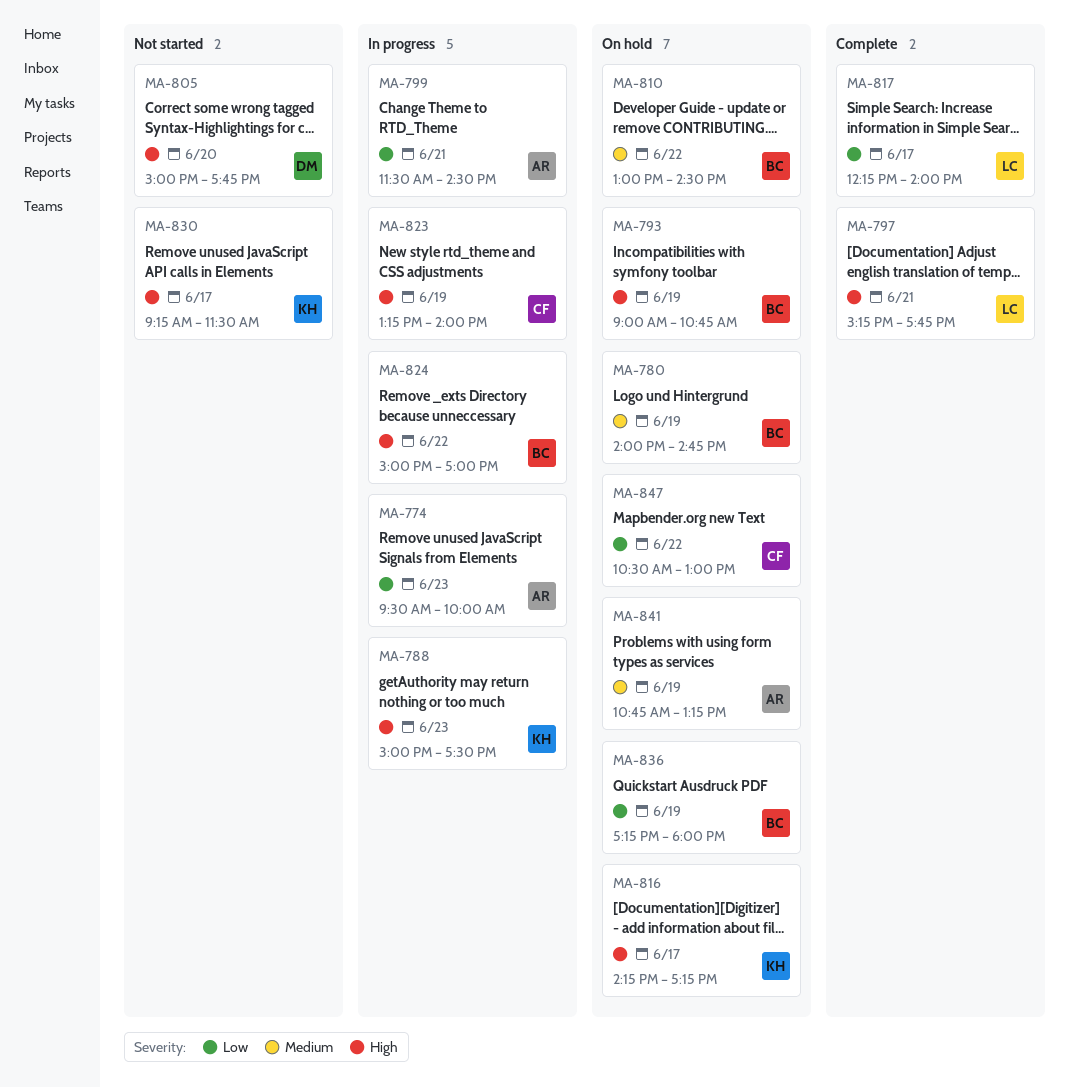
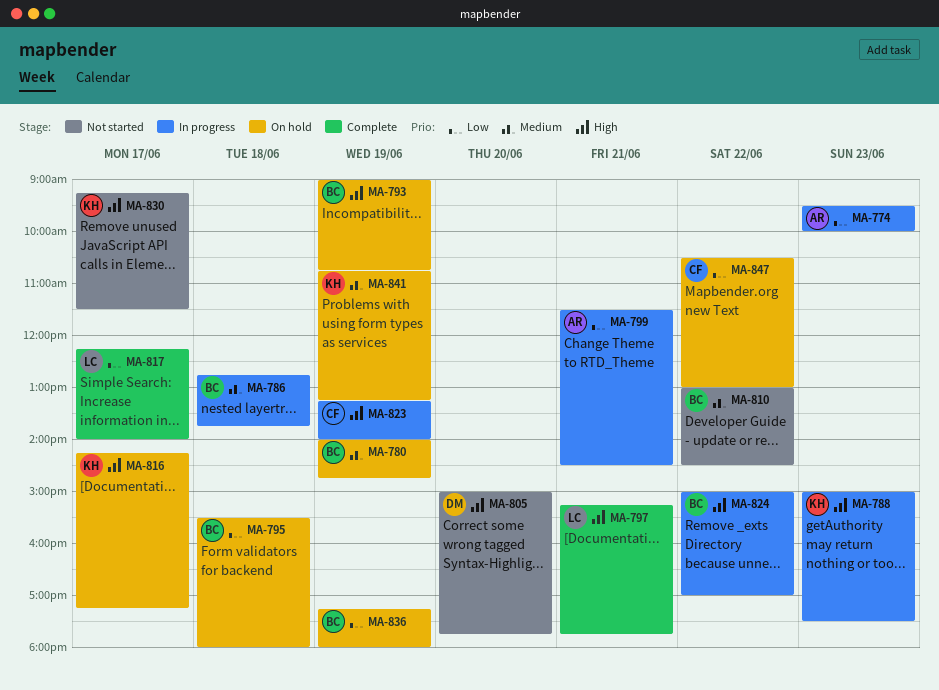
MA-786: none -> present
MA-795: none -> present
MA-810, status: On hold -> Not started
MA-841, owner: AR -> KH

